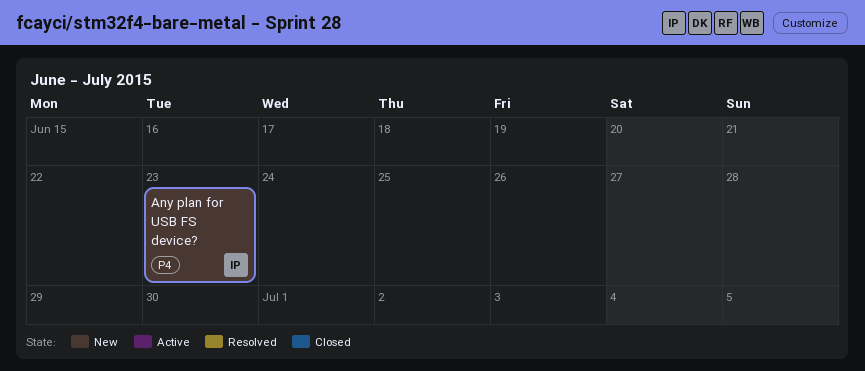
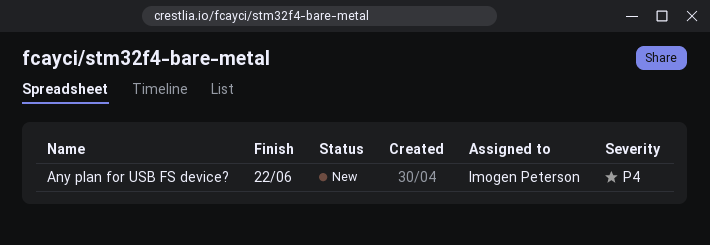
Any plan for USB FS device?, due: Jun 23 -> Jun 22

